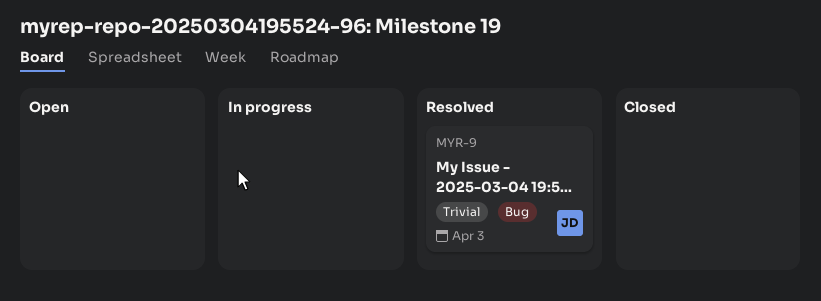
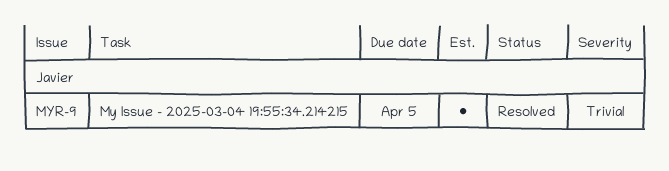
MYR-9, due: Apr 3 -> Apr 5

